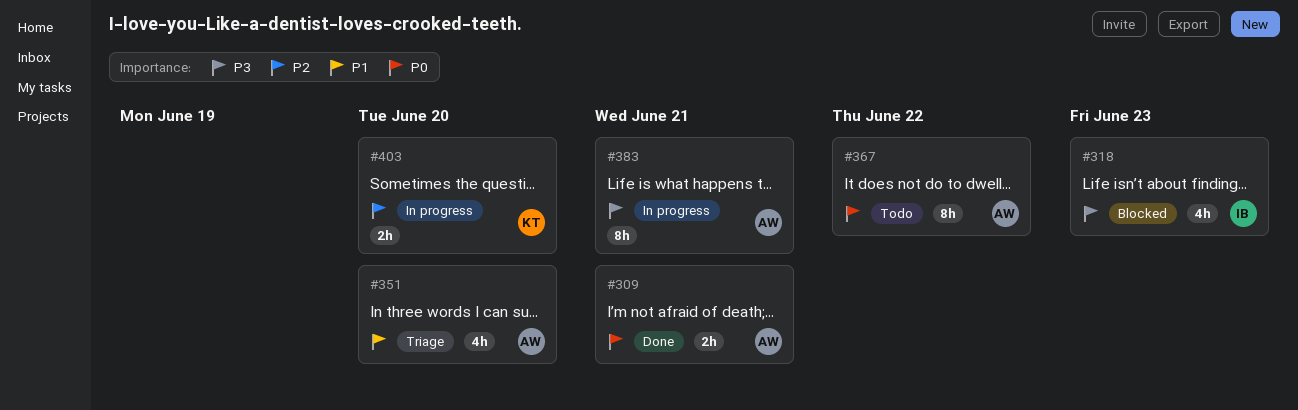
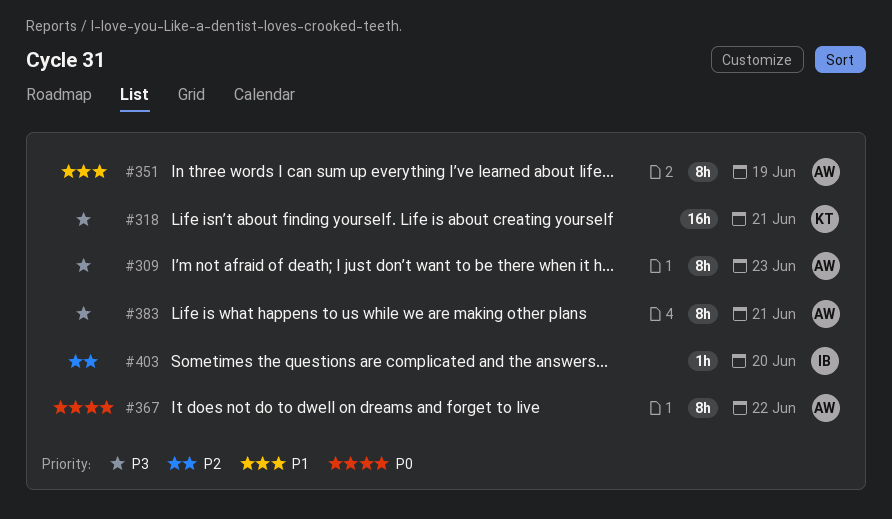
#309, priority: P0 -> P3
#309, estimate: 2h -> 8h
#309, due: Jun 21 -> Jun 23
#318, owner: IB -> KT
#318, estimate: 4h -> 16h
#318, due: Jun 23 -> Jun 21
#351, estimate: 4h -> 8h
#351, due: Jun 20 -> Jun 19
#403, owner: KT -> IB
#403, estimate: 2h -> 1h

